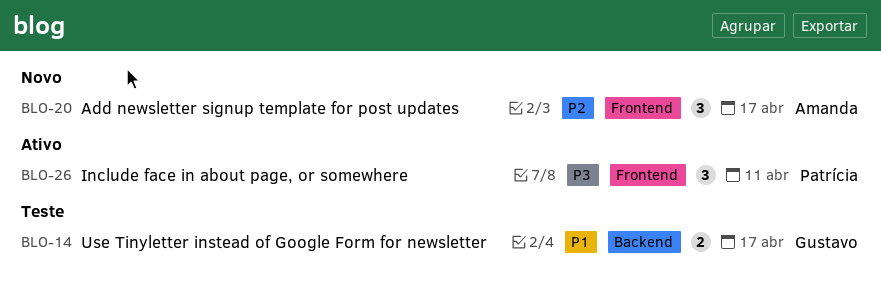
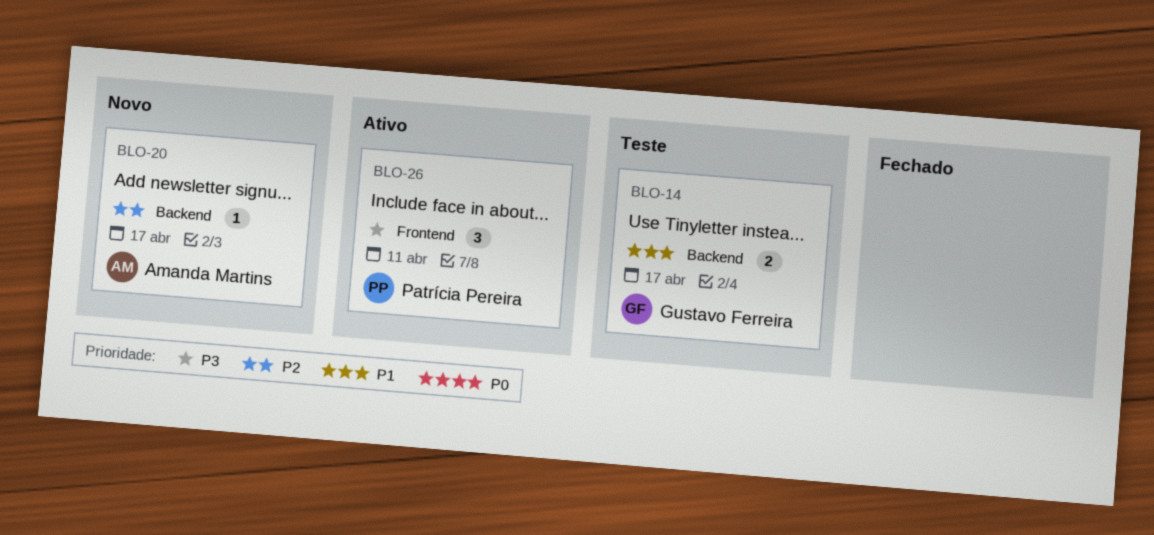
BLO-20, label: Frontend -> Backend
BLO-20, estimate: 3 -> 1

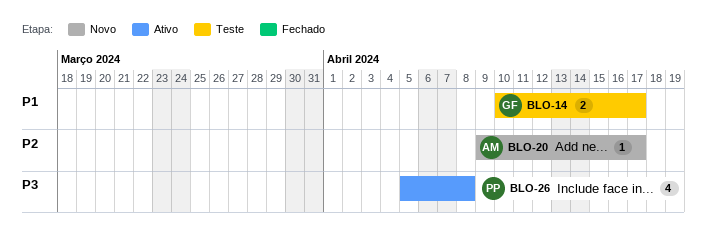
BLO-26, estimate: 3 -> 4
BLO-26, due: Apr 11 -> Apr 8

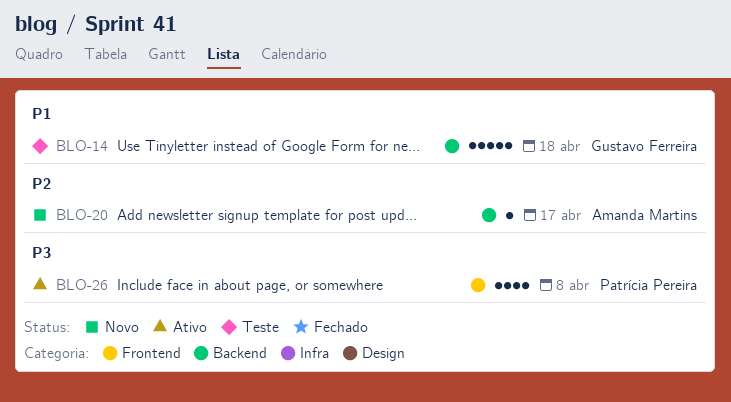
BLO-14, estimate: 2 -> 5
BLO-14, due: Apr 17 -> Apr 18

